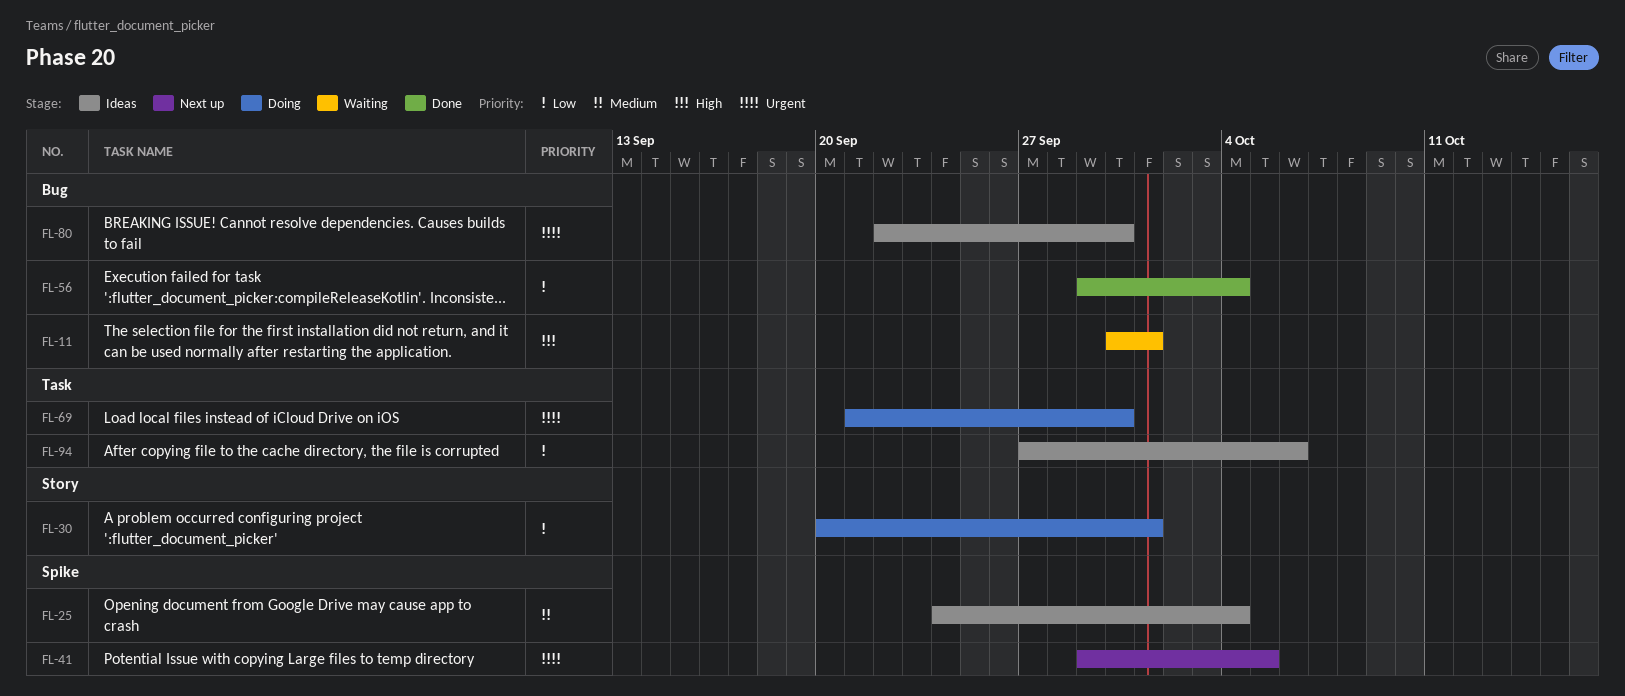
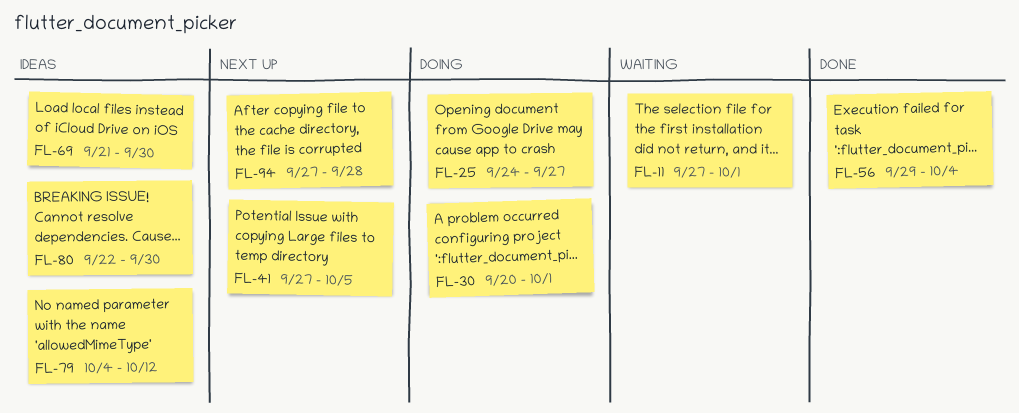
FL-11, start: Sep 30 -> Sep 27
FL-25, status: Ideas -> Doing
FL-25, due: Oct 4 -> Sep 27
FL-41, start: Sep 29 -> Sep 27
FL-69, status: Doing -> Ideas
FL-79: none -> present
FL-94, status: Ideas -> Next up
FL-94, due: Oct 6 -> Sep 28

